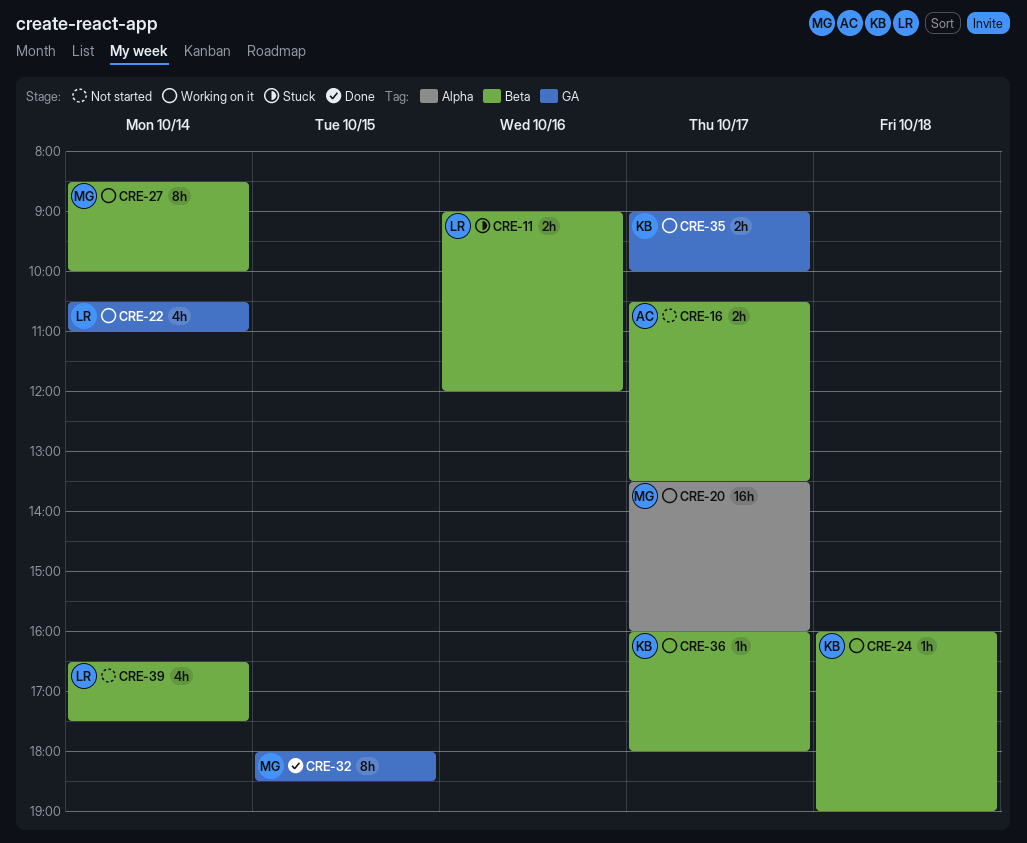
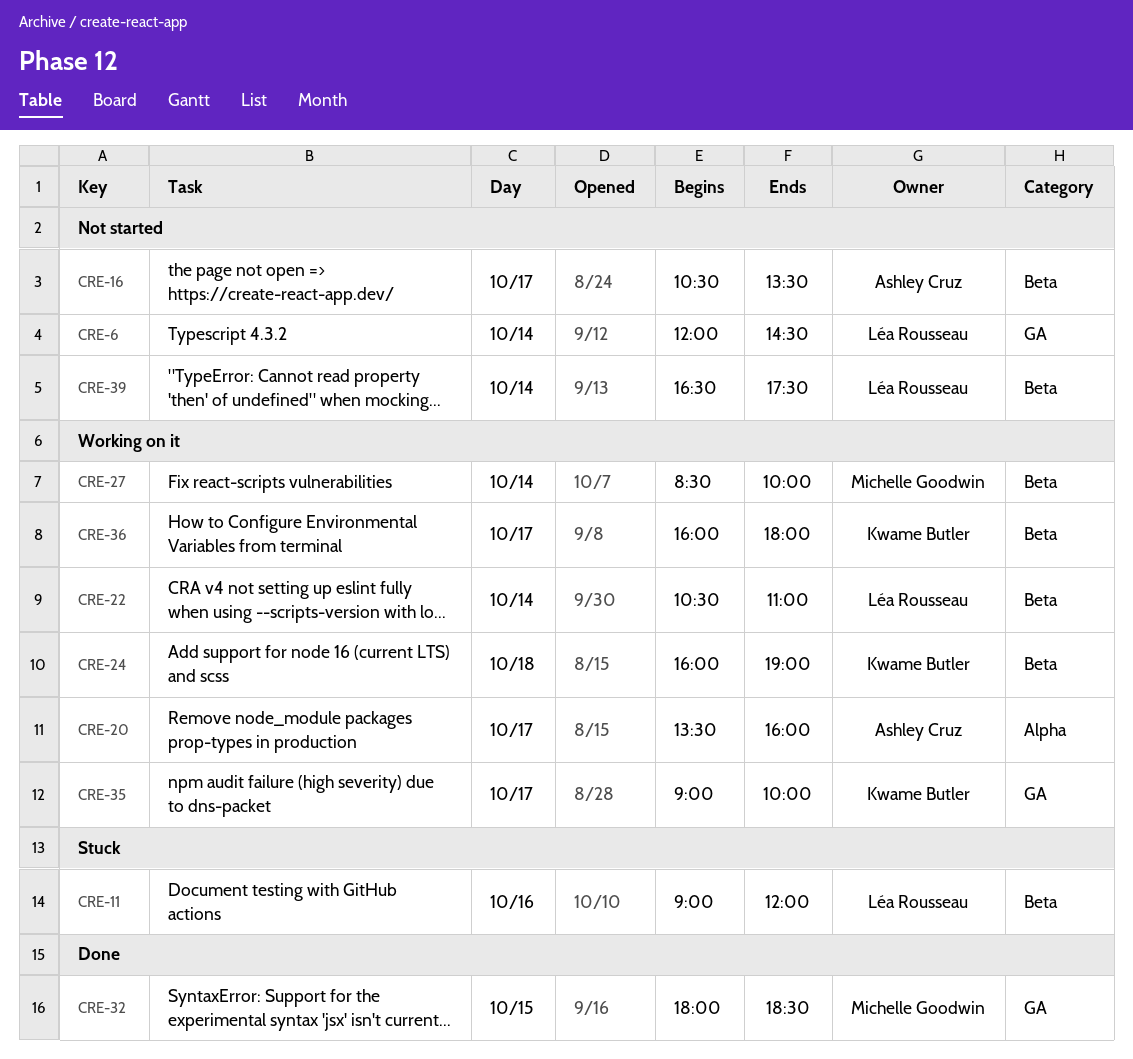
CRE-6: none -> present
CRE-20, owner: Michelle Goodwin -> Ashley Cruz
CRE-22, label: GA -> Beta

